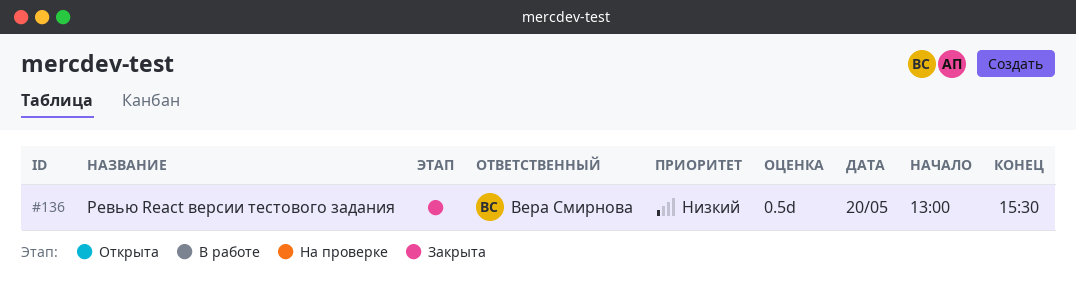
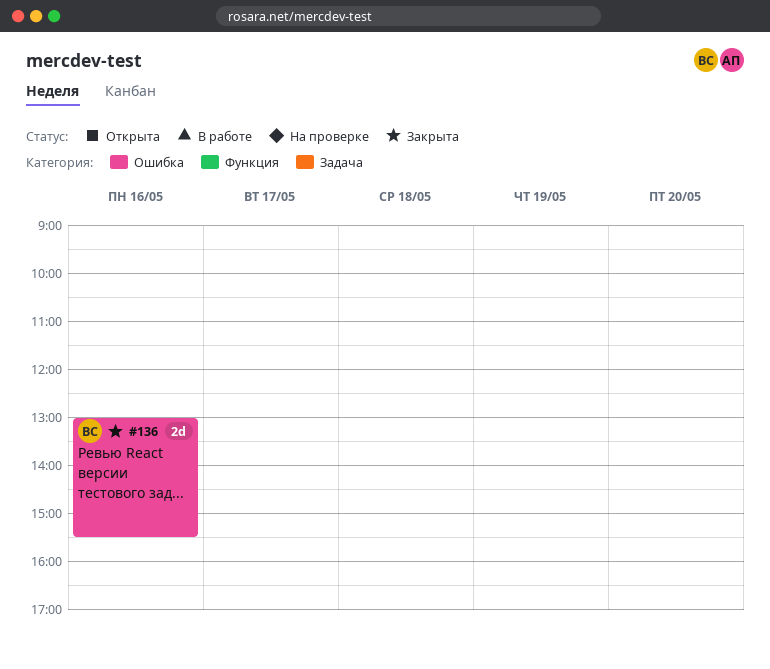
#136, estimate: 0.5d -> 2d
#136, day: May 20 -> May 16

